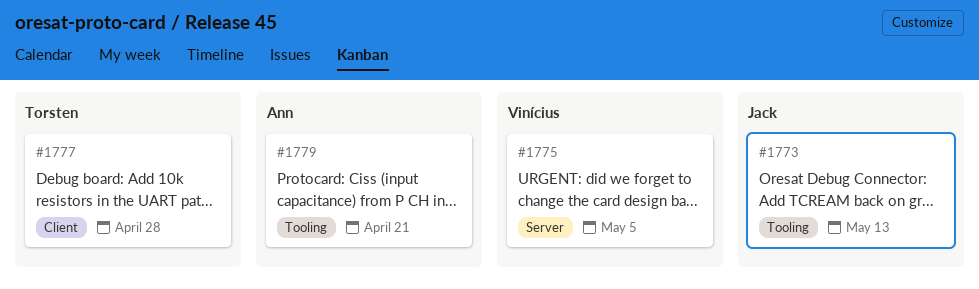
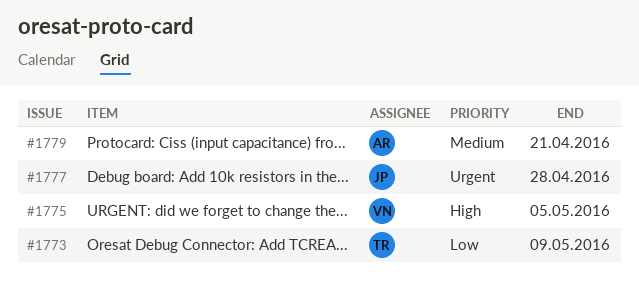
#1773, owner: Jack -> Torsten
#1773, due: May 13 -> May 9
#1777, owner: Torsten -> Jack

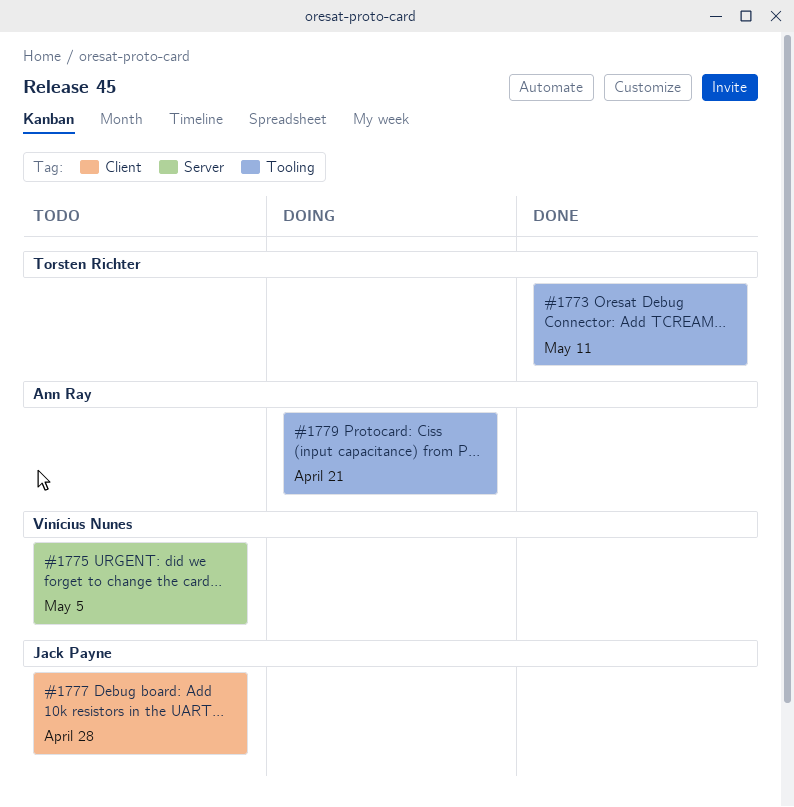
#1773, due: May 9 -> May 11

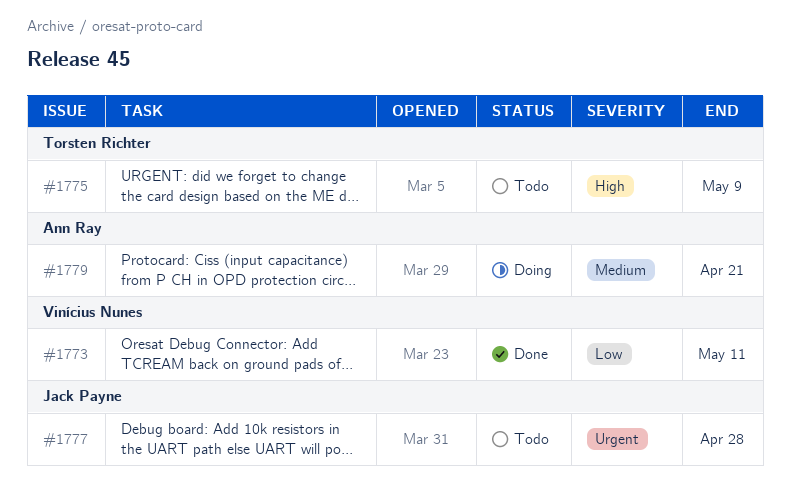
#1773, owner: Torsten Richter -> Vinícius Nunes
#1775, owner: Vinícius Nunes -> Torsten Richter
#1775, due: May 5 -> May 9

